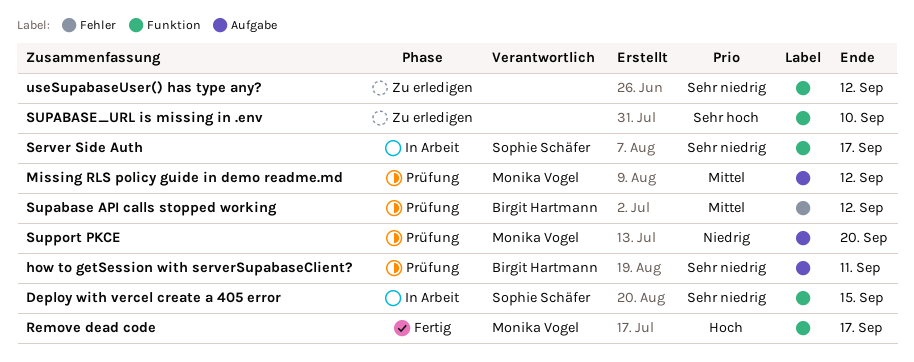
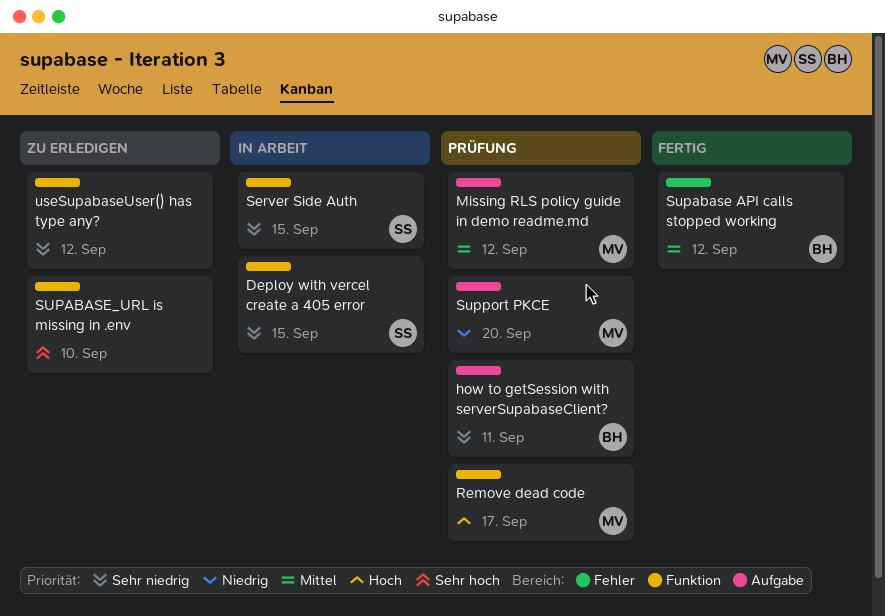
Remove dead code, status: Fertig -> Prüfung
Server Side Auth, due: Sep 17 -> Sep 15
Supabase API calls stopped working, status: Prüfung -> Fertig

